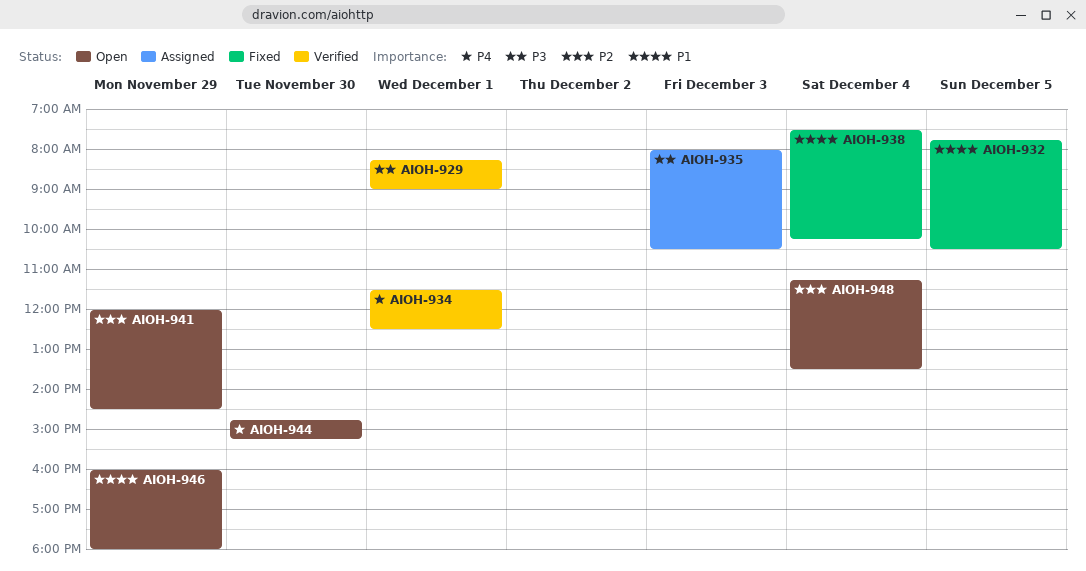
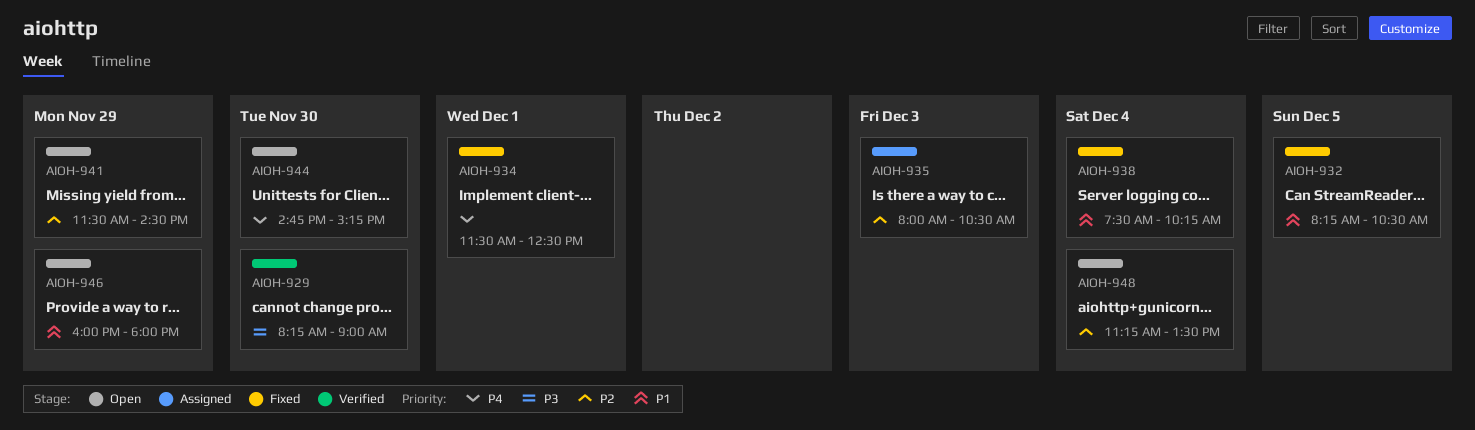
AIOH-929, day: Dec 1 -> Nov 30
AIOH-932, begins: 07:45 -> 08:15
AIOH-934, status: Verified -> Fixed
AIOH-935, priority: P3 -> P2
AIOH-941, begins: 12:00 -> 11:30

